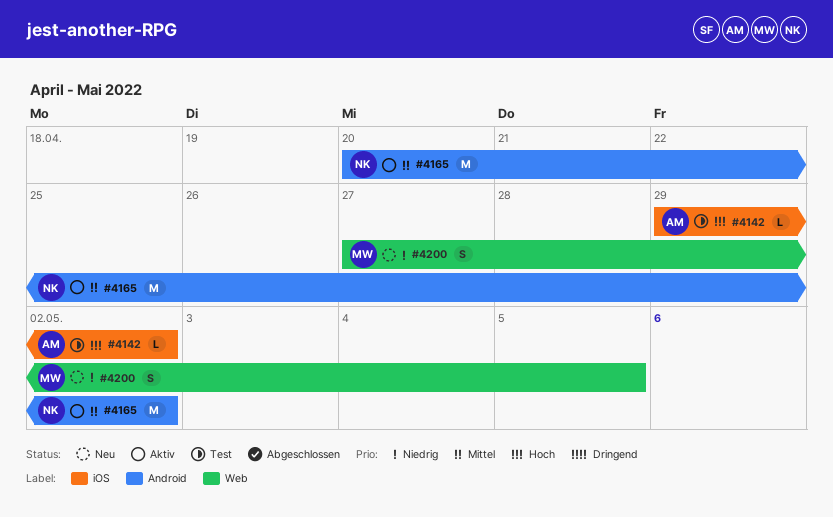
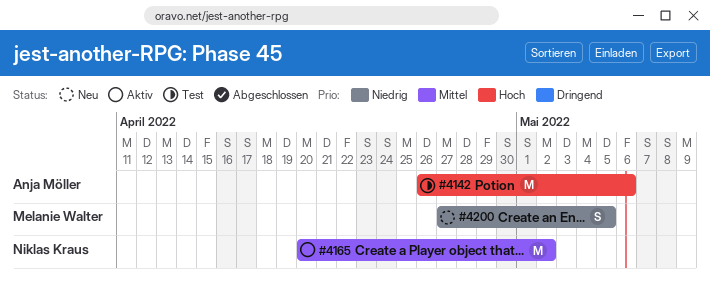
#4142, estimate: L -> M
#4142, start: Apr 29 -> Apr 26
#4142, due: May 2 -> May 6

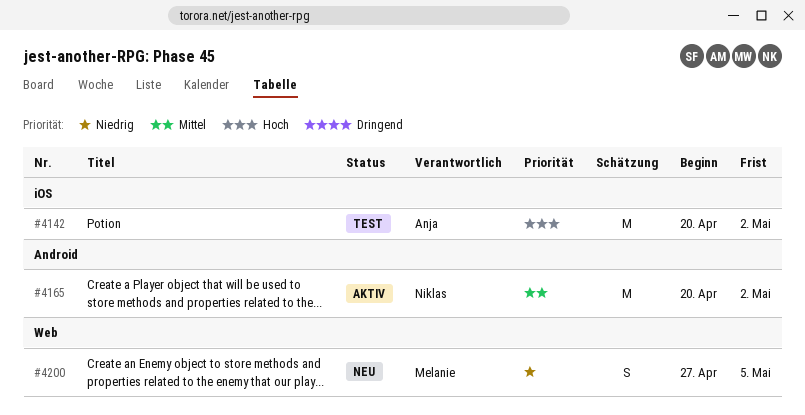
#4142, start: Apr 26 -> Apr 20
#4142, due: May 6 -> May 2

